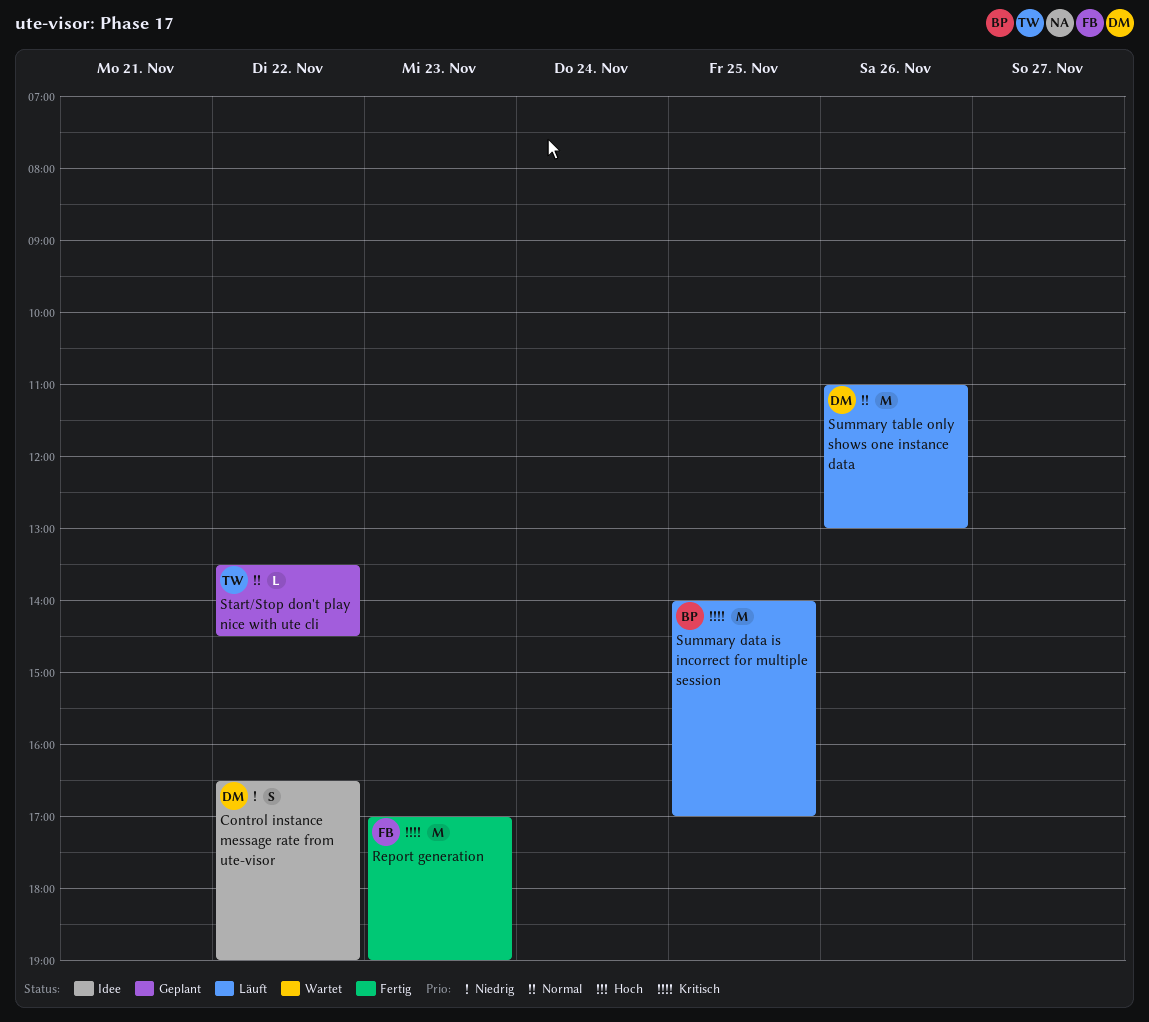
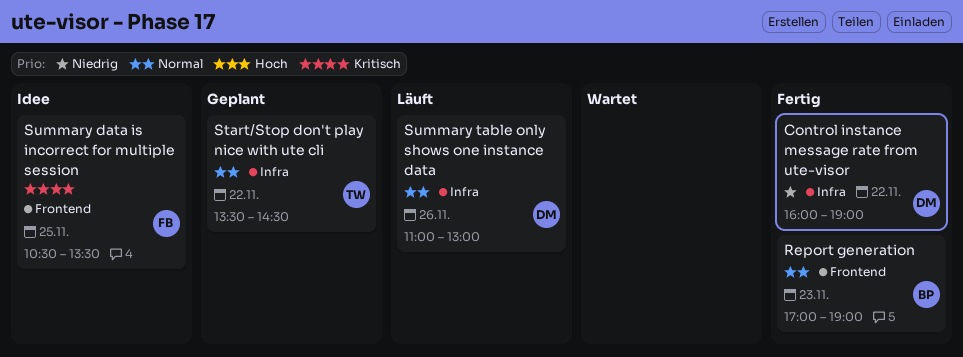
Control instance message rate from ute-visor, status: Idee -> Fertig
Control instance message rate from ute-visor, begins: 16:30 -> 16:00
Report generation, owner: FB -> BP
Report generation, priority: Kritisch -> Normal
Summary data is incorrect for multiple session, status: Läuft -> Idee
Summary data is incorrect for multiple session, owner: BP -> FB
Summary data is incorrect for multiple session, begins: 14:00 -> 10:30
Summary data is incorrect for multiple session, ends: 17:00 -> 13:30

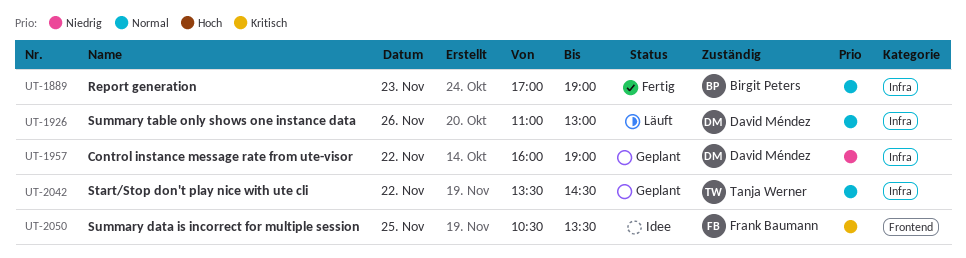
Control instance message rate from ute-visor, status: Fertig -> Geplant
Report generation, label: Frontend -> Infra

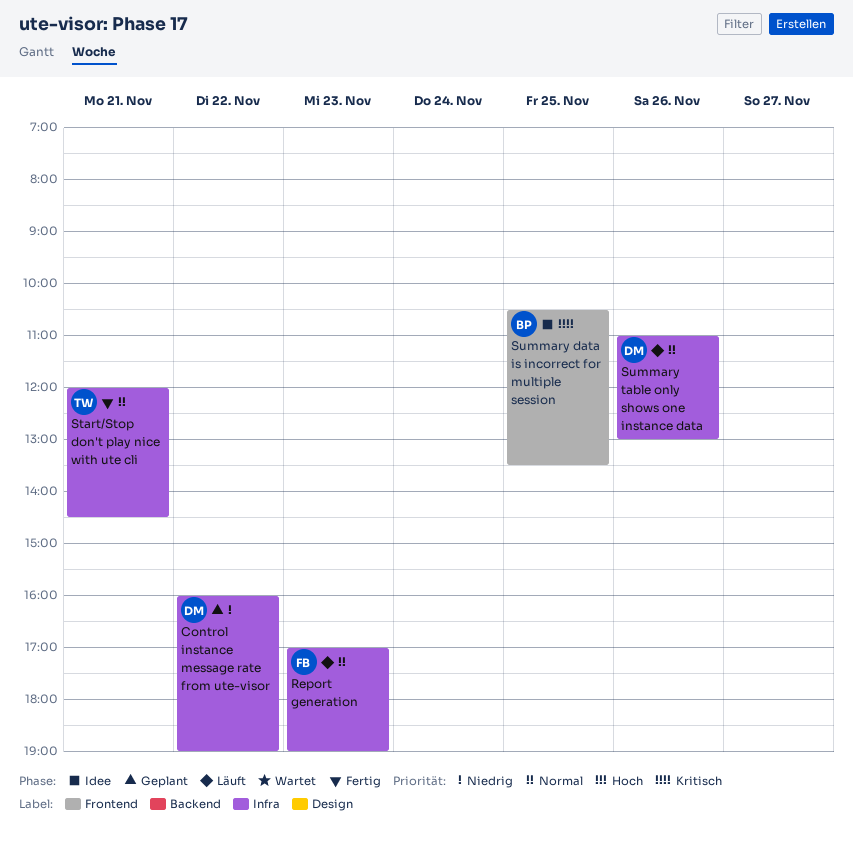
Report generation, status: Fertig -> Läuft
Report generation, owner: Birgit Peters -> Frank Baumann
Start/Stop don't play nice with ute cli, status: Geplant -> Fertig
Start/Stop don't play nice with ute cli, day: Nov 22 -> Nov 21
Start/Stop don't play nice with ute cli, begins: 13:30 -> 12:00
Summary data is incorrect for multiple session, owner: Frank Baumann -> Birgit Peters

